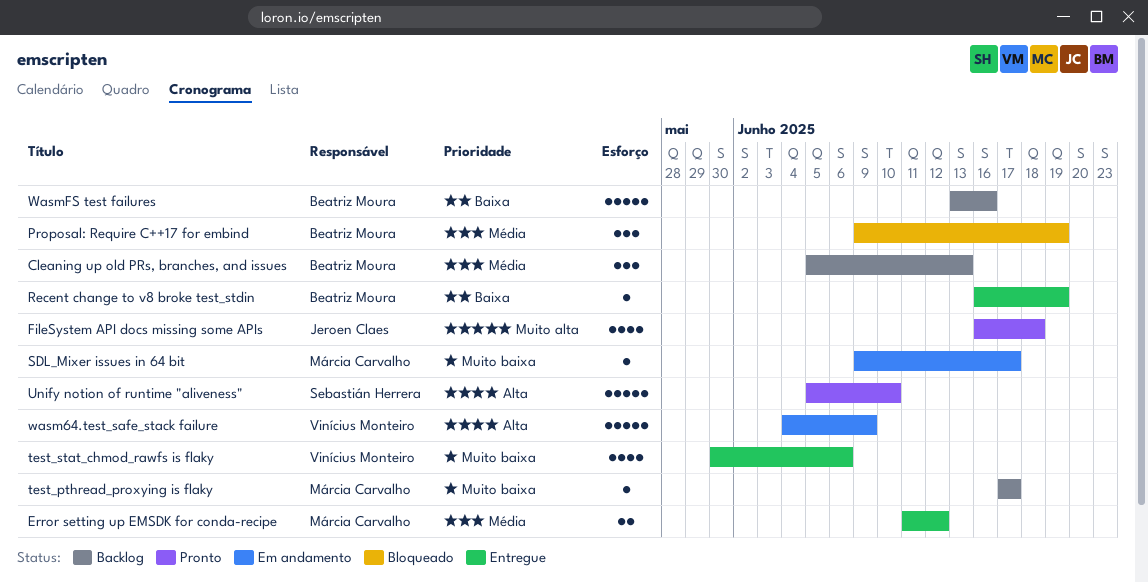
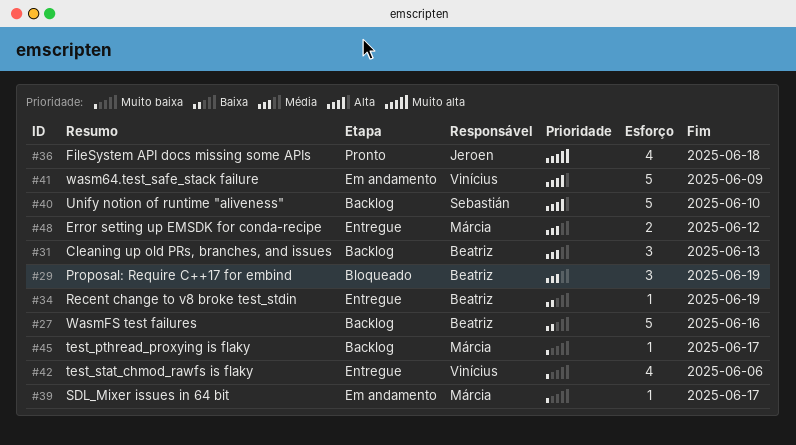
Unify notion of runtime "aliveness", status: Pronto -> Backlog

